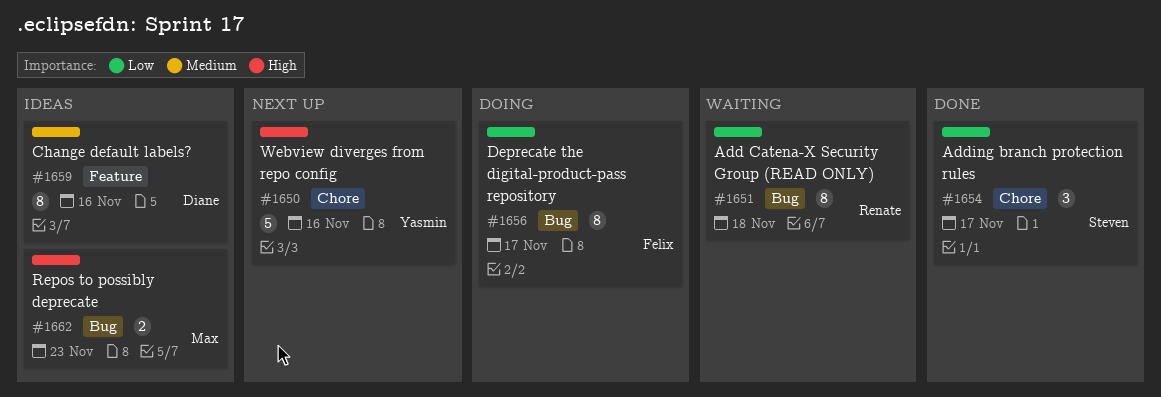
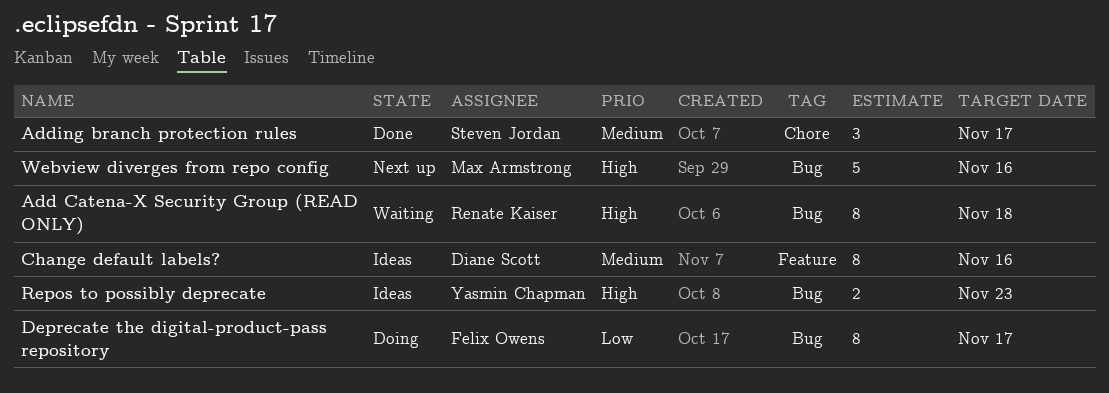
Add Catena-X Security Group (READ ONLY), priority: Low -> High
Adding branch protection rules, priority: Low -> Medium
Repos to possibly deprecate, owner: Max Armstrong -> Yasmin Chapman
Webview diverges from repo config, owner: Yasmin Chapman -> Max Armstrong
Webview diverges from repo config, label: Chore -> Bug

